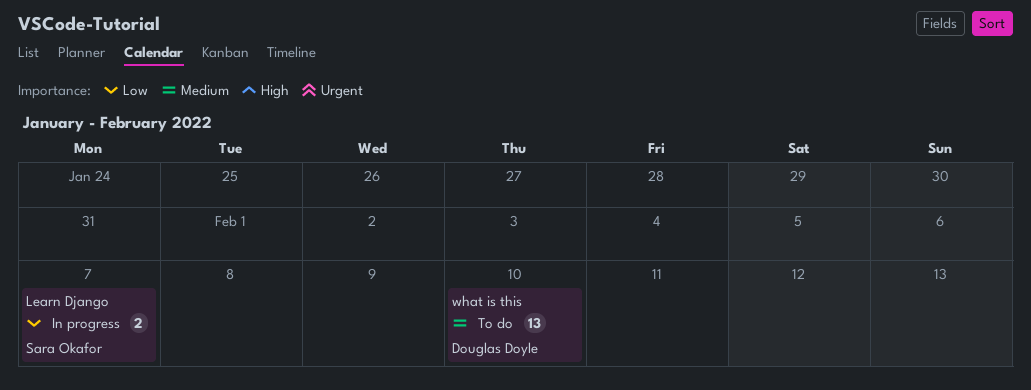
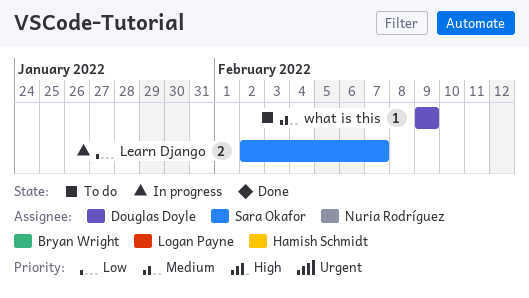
what is this, estimate: 13 -> 1
what is this, due: Feb 10 -> Feb 9

